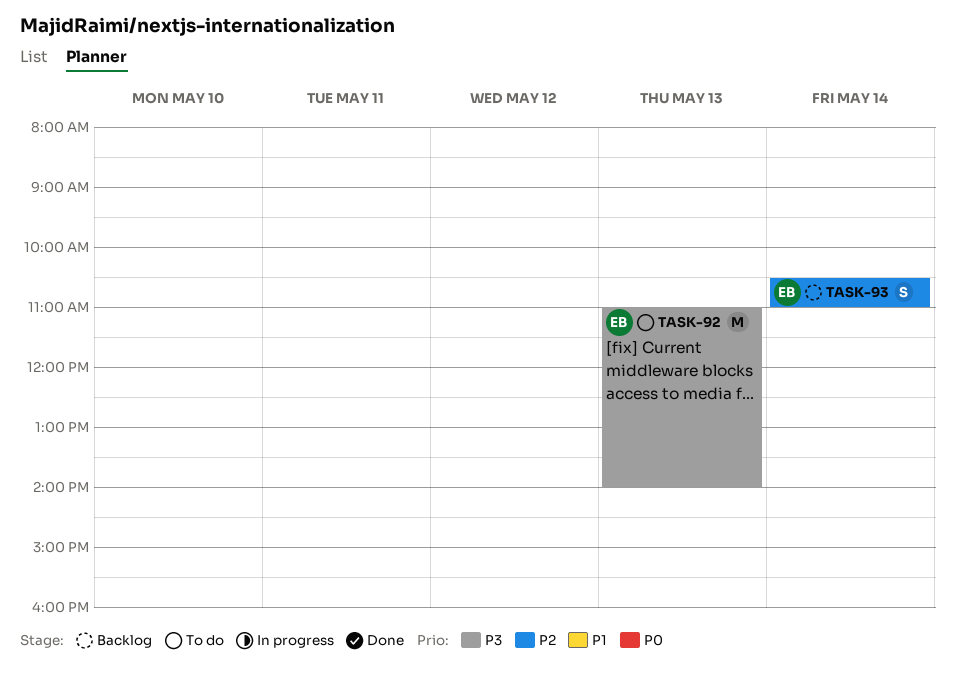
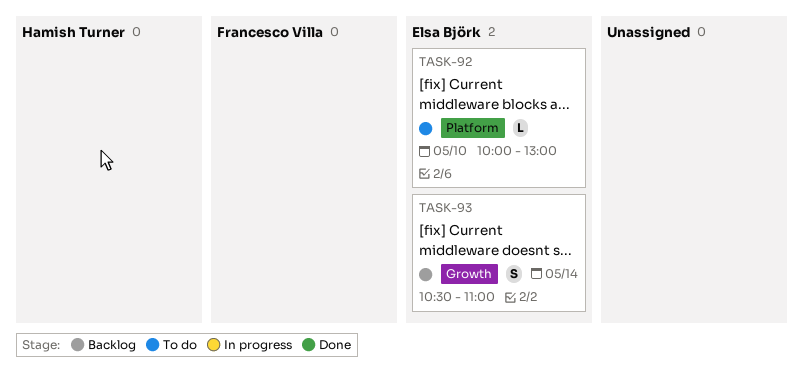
TASK-92, estimate: M -> L
TASK-92, day: May 13 -> May 10
TASK-92, begins: 11:00 -> 10:00
TASK-92, ends: 14:00 -> 13:00

